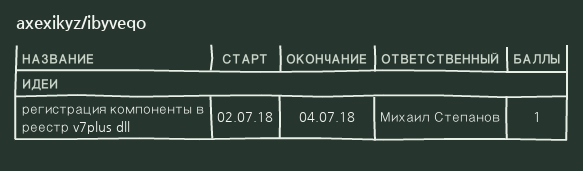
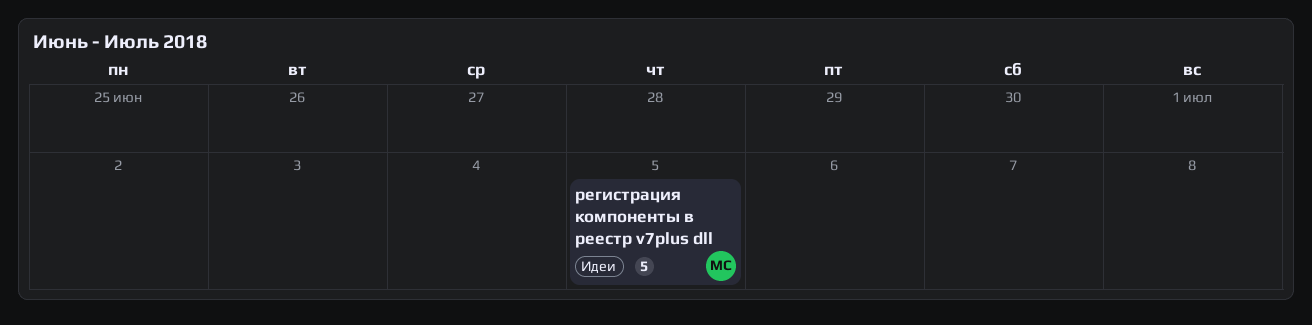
регистрация компоненты в реестр v7plus dll, estimate: 1 -> 5
регистрация компоненты в реестр v7plus dll, due: Jul 4 -> Jul 5

